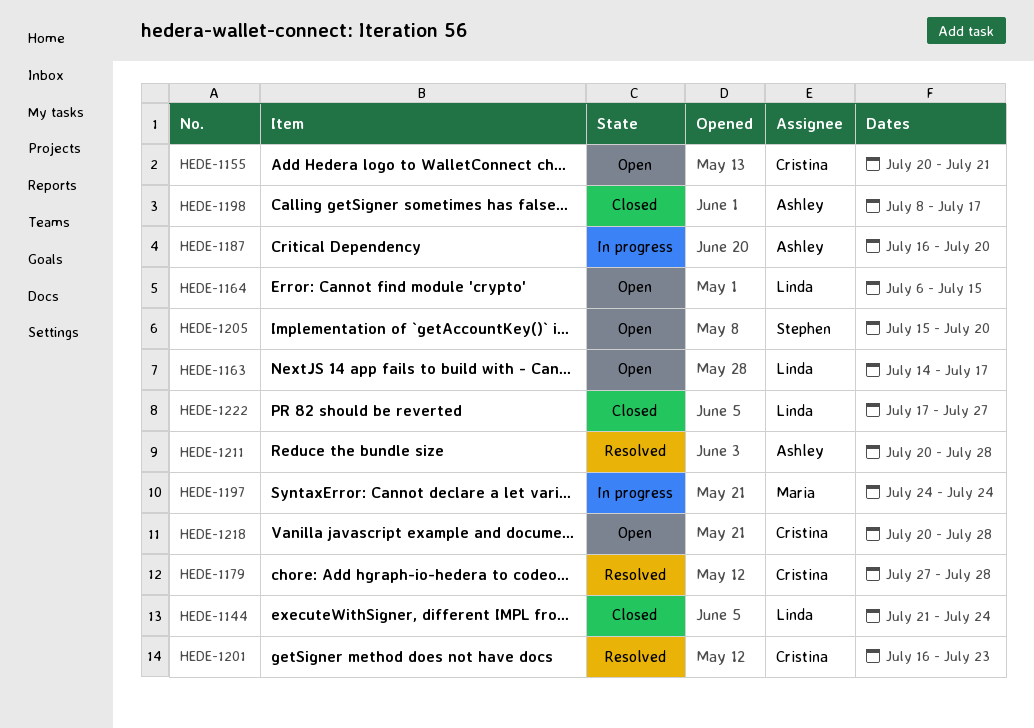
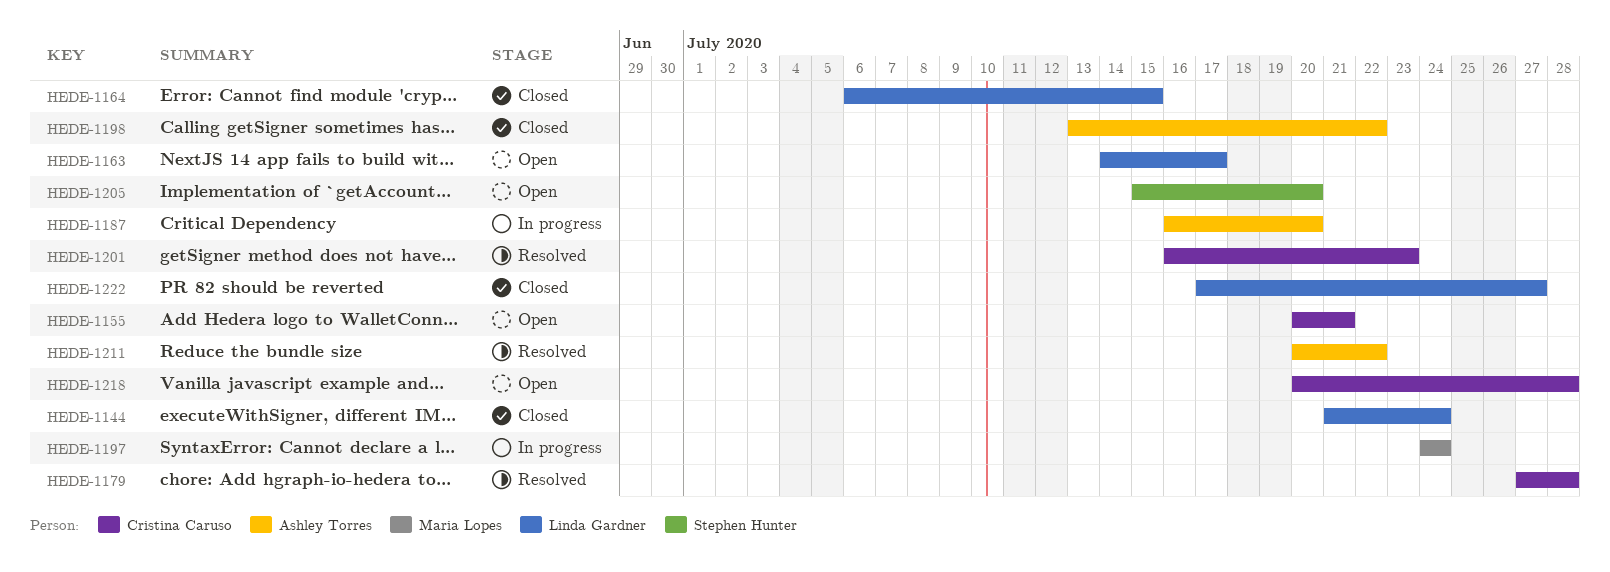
HEDE-1164, status: Open -> Closed
HEDE-1198, start: Jul 8 -> Jul 13
HEDE-1198, due: Jul 17 -> Jul 22
HEDE-1211, due: Jul 28 -> Jul 22

